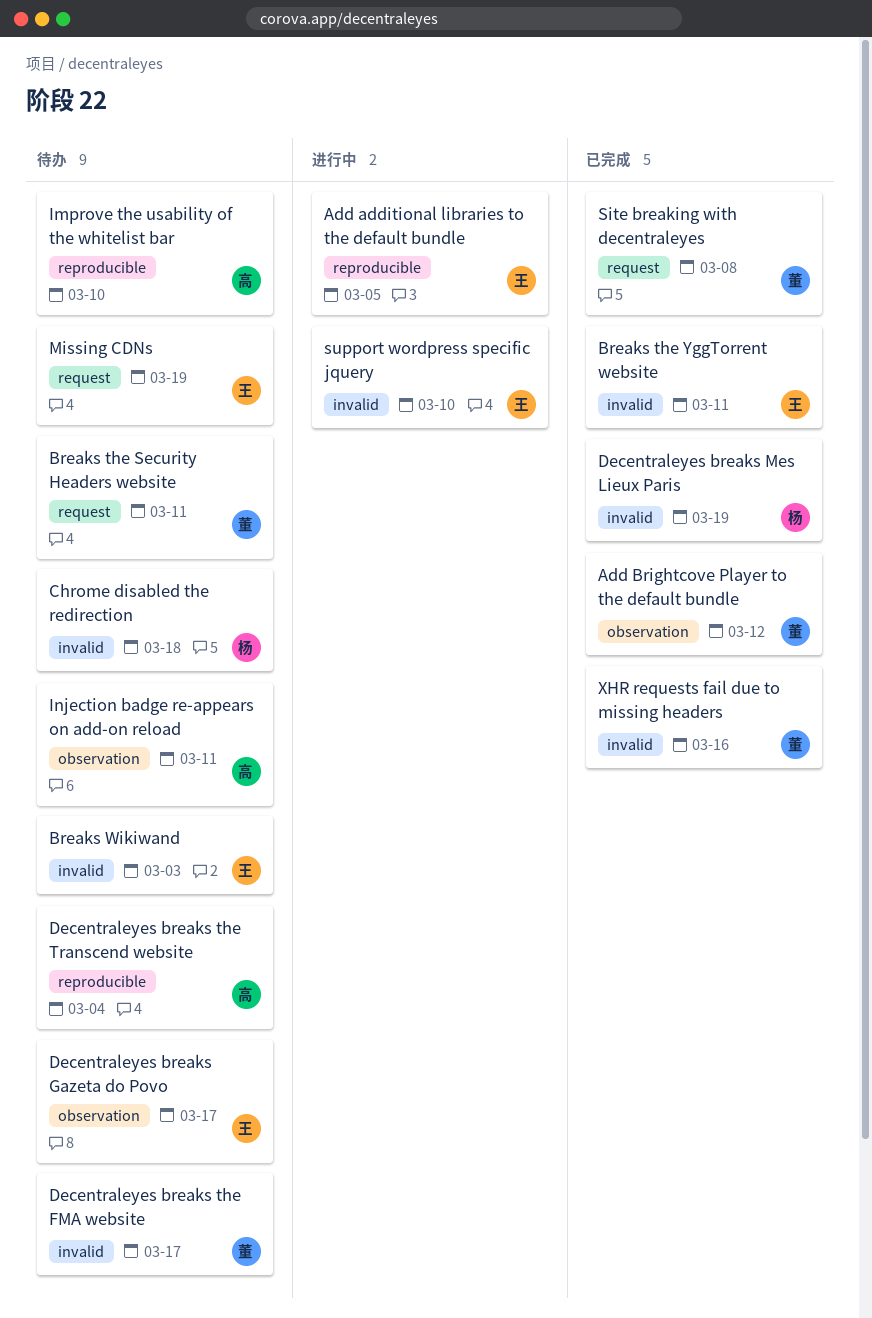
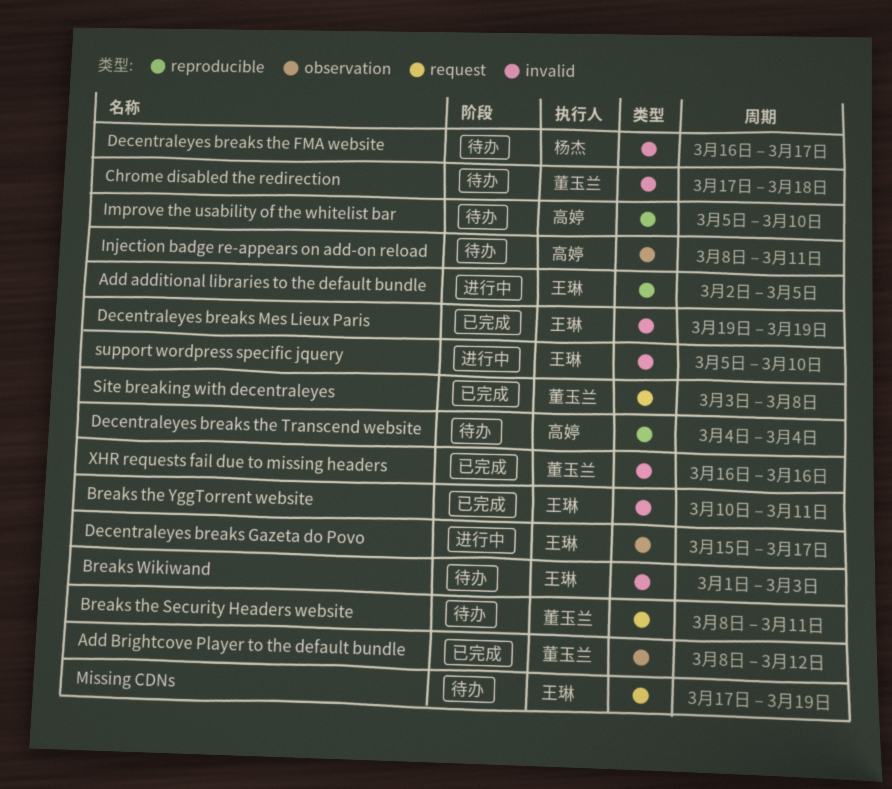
Chrome disabled the redirection, owner: 杨杰 -> 董玉兰
Decentraleyes breaks Gazeta do Povo, status: 待办 -> 进行中
Decentraleyes breaks Mes Lieux Paris, owner: 杨杰 -> 王琳
Decentraleyes breaks the FMA website, owner: 董玉兰 -> 杨杰

